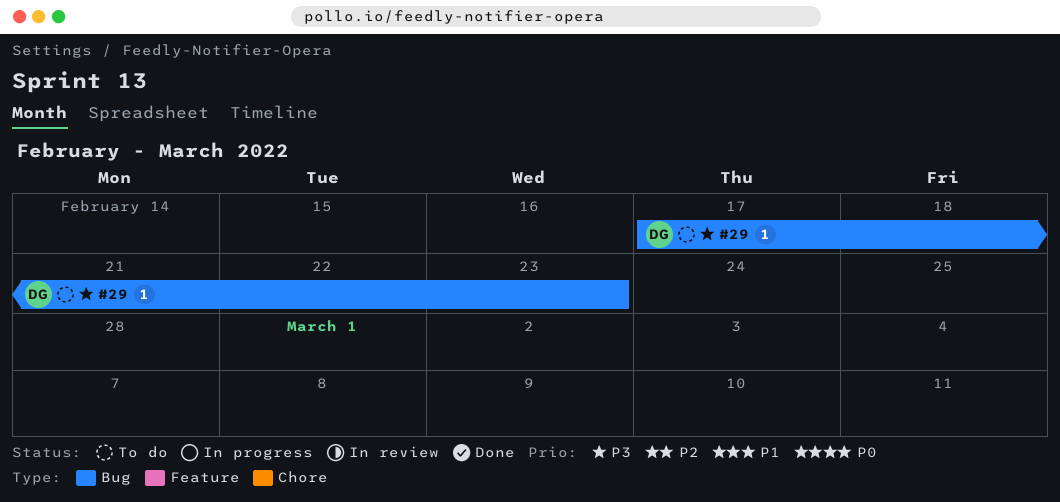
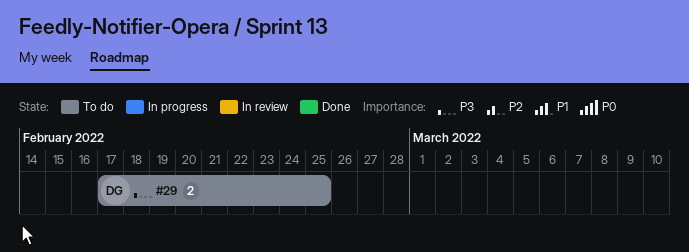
#29, estimate: 1 -> 2
#29, due: Feb 23 -> Feb 25

